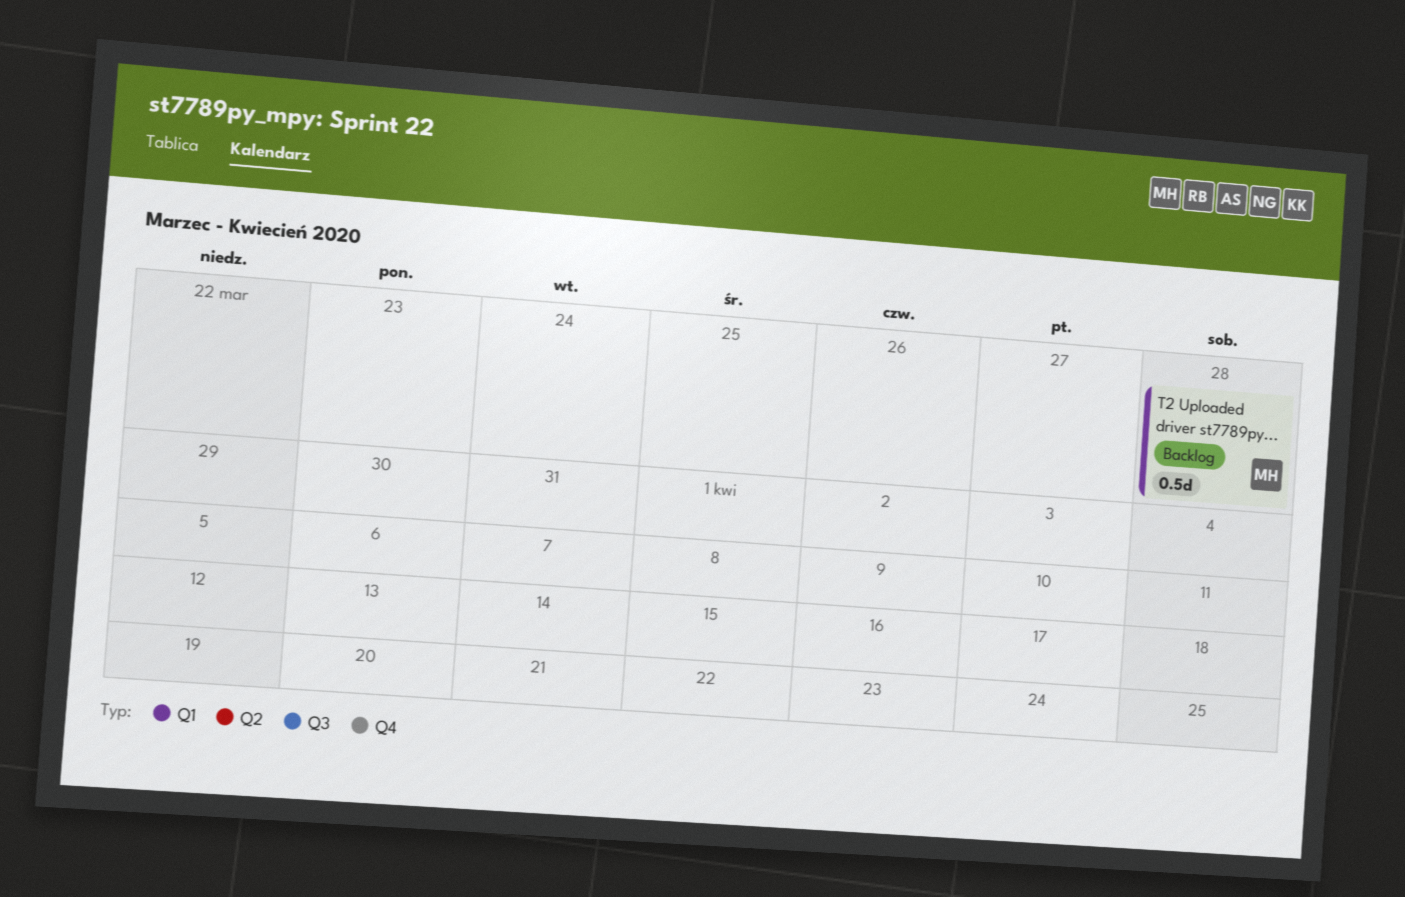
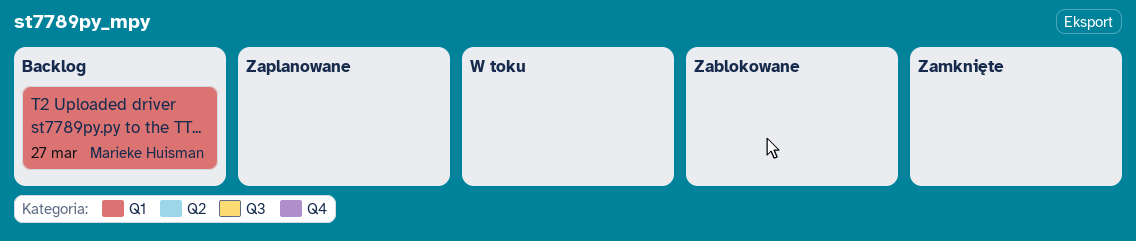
T2, due: Mar 28 -> Mar 27

